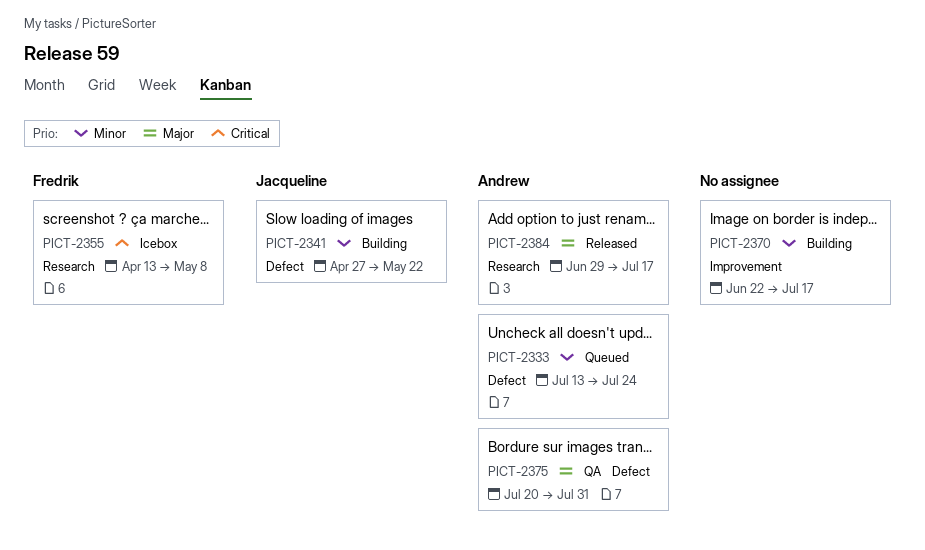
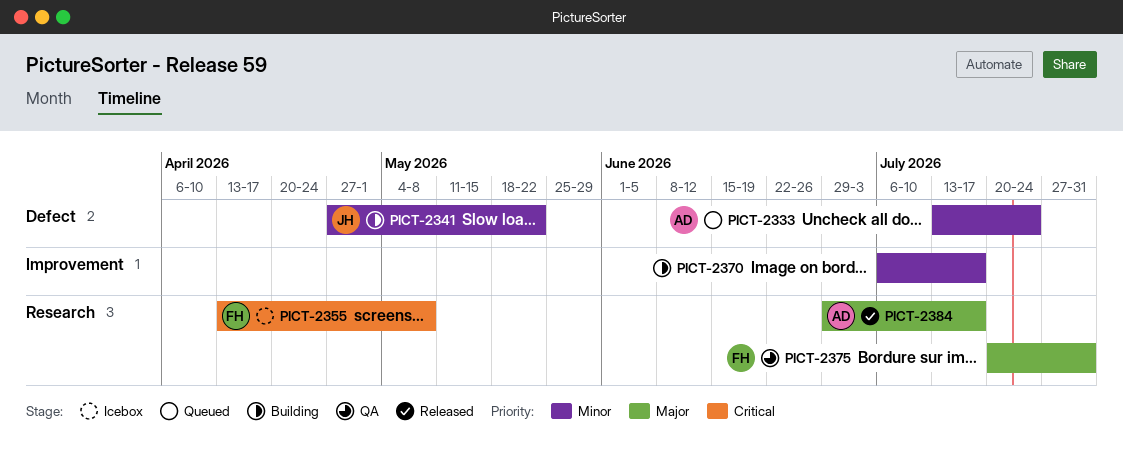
PICT-2370, start: Jun 22 -> Jul 6
PICT-2375, owner: Andrew -> Fredrik
PICT-2375, label: Defect -> Research

